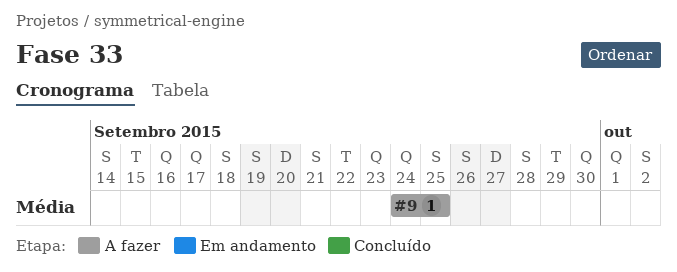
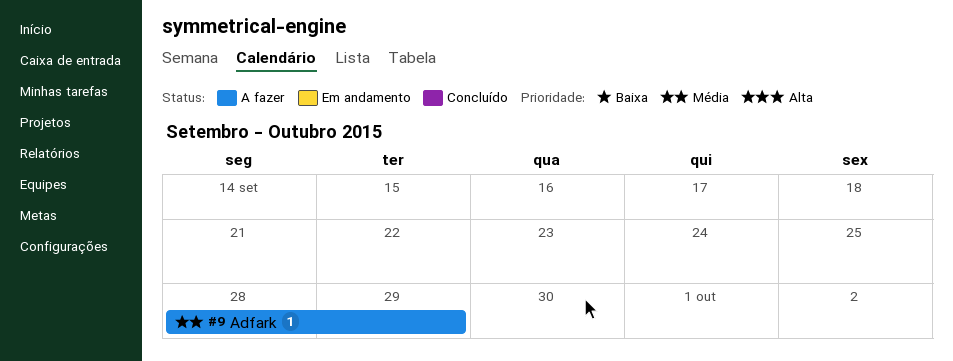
#9, start: Sep 24 -> Sep 28
#9, due: Sep 25 -> Sep 29

